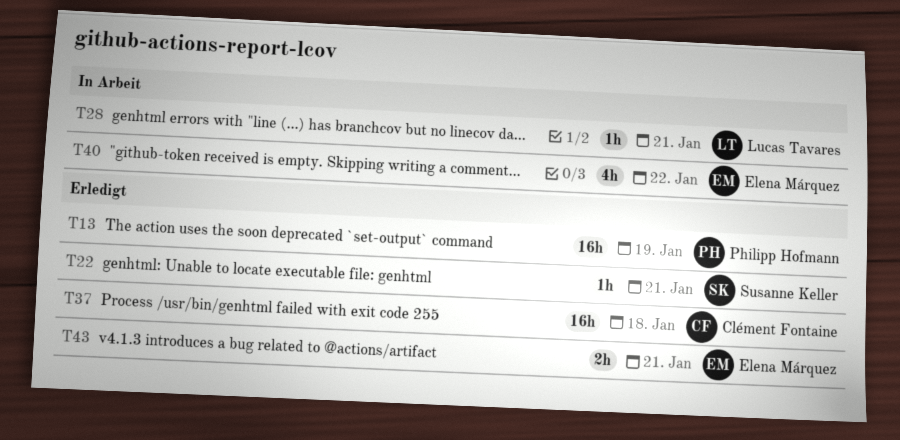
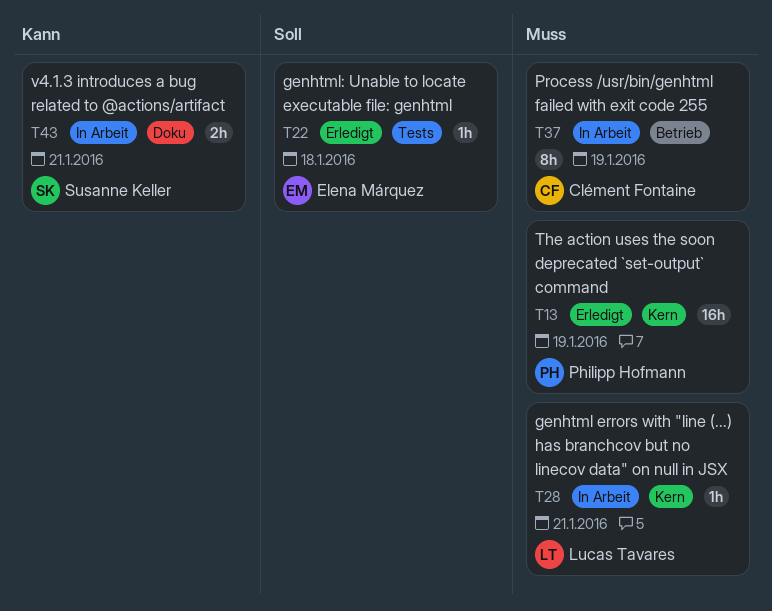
T22, owner: Susanne Keller -> Elena Márquez
T22, due: Jan 21 -> Jan 18
T37, status: Erledigt -> In Arbeit
T37, estimate: 16h -> 8h
T37, due: Jan 18 -> Jan 19
T40: present -> none
T43, status: Erledigt -> In Arbeit
T43, owner: Elena Márquez -> Susanne Keller

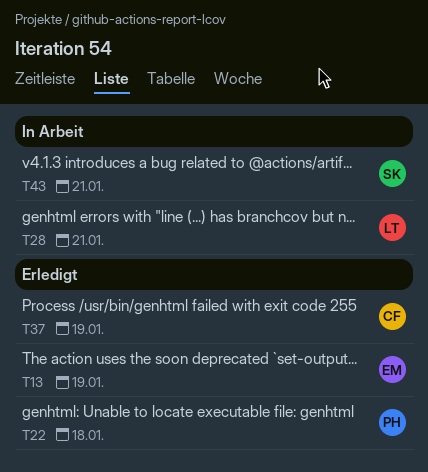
T13, owner: Philipp Hofmann -> Elena Márquez
T22, owner: Elena Márquez -> Philipp Hofmann
T37, status: In Arbeit -> Erledigt

